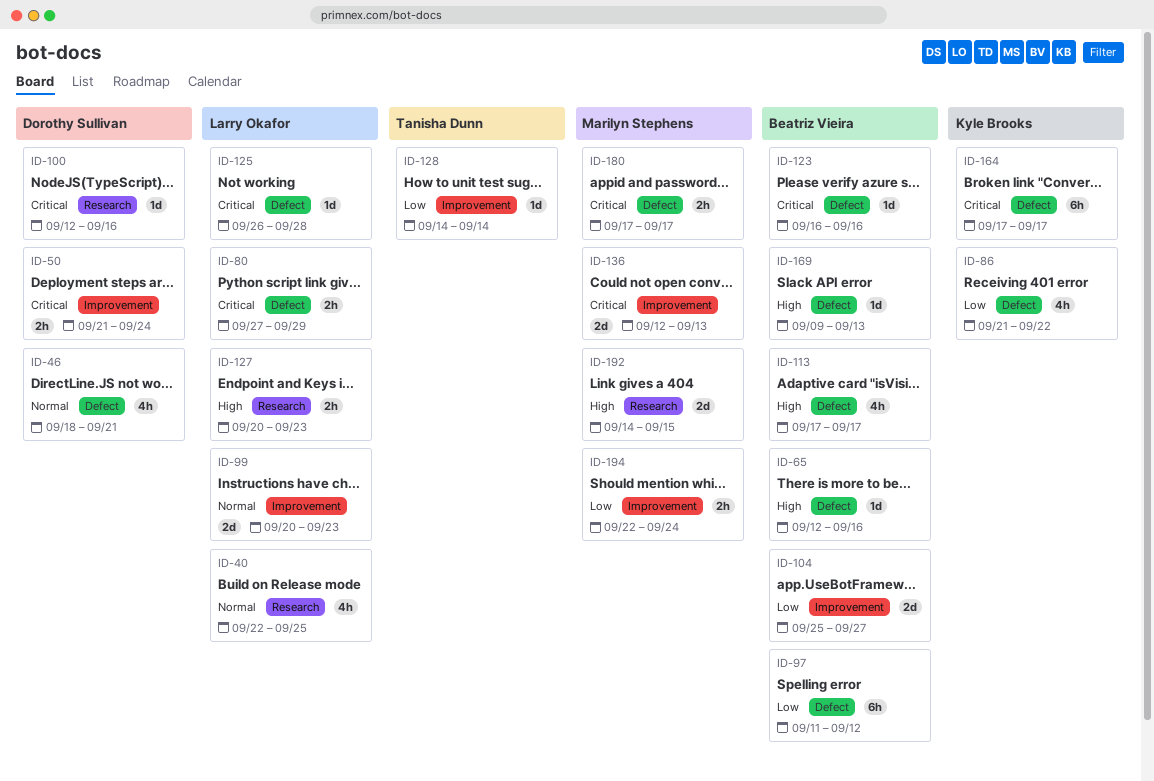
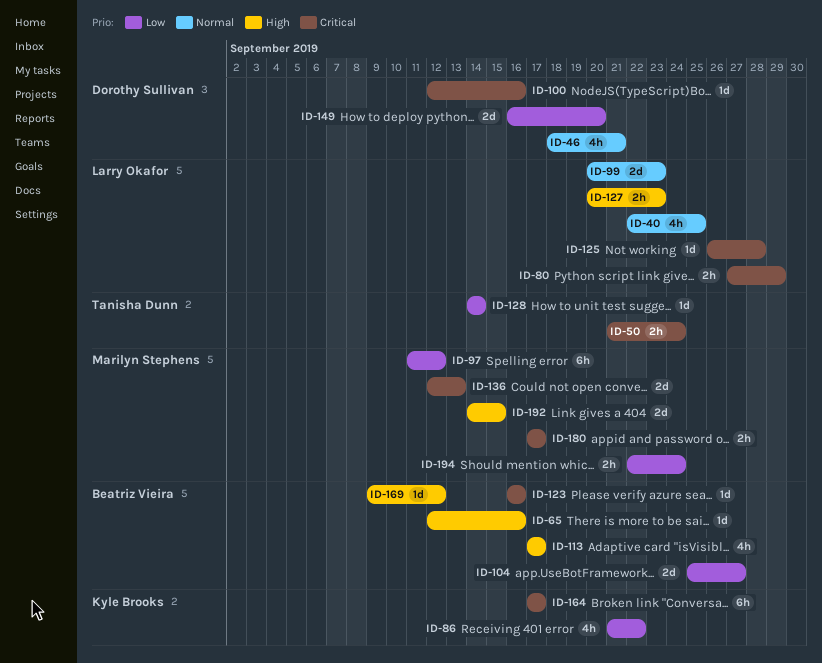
ID-50, owner: Dorothy Sullivan -> Tanisha Dunn
ID-97, owner: Beatriz Vieira -> Marilyn Stephens
ID-149: none -> present
ID-169, due: Sep 13 -> Sep 12

